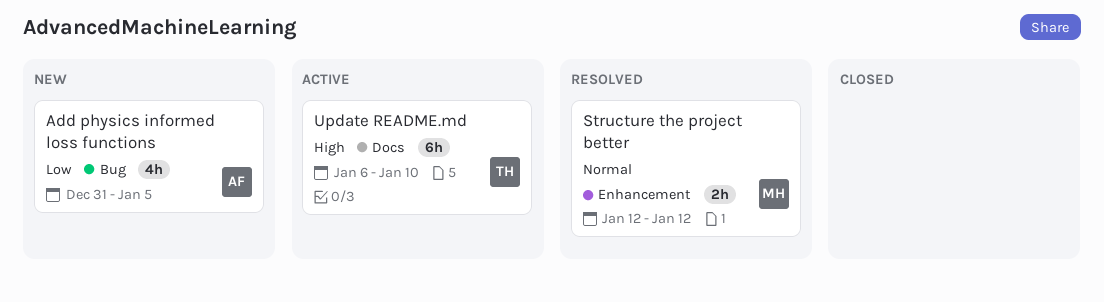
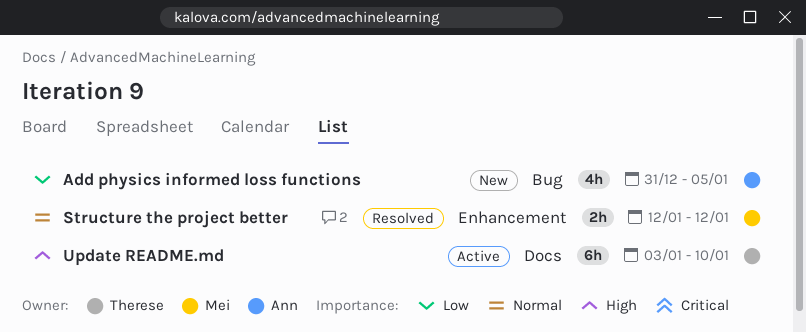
Update README.md, start: Jan 6 -> Jan 3

